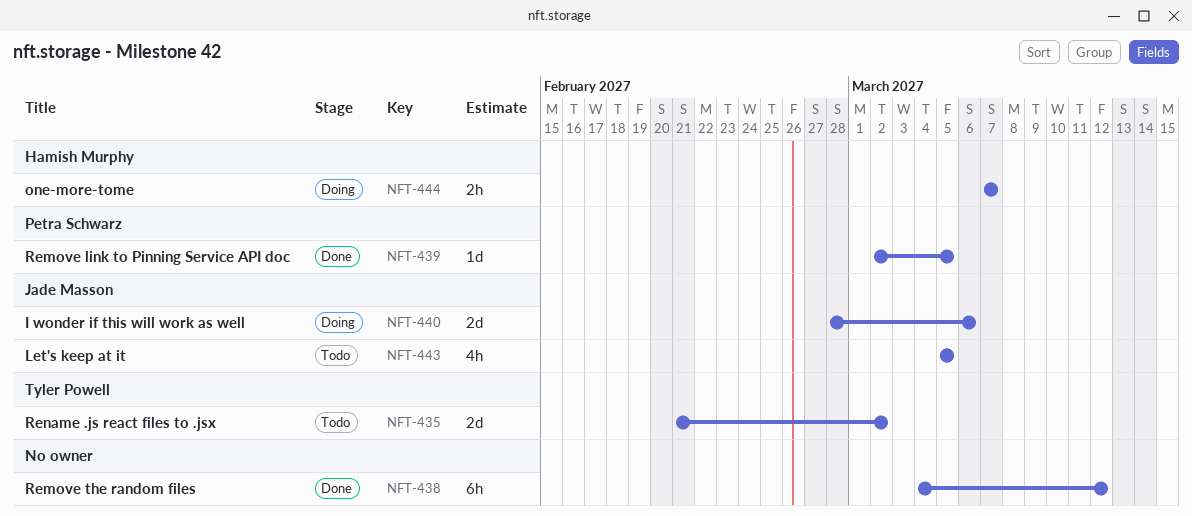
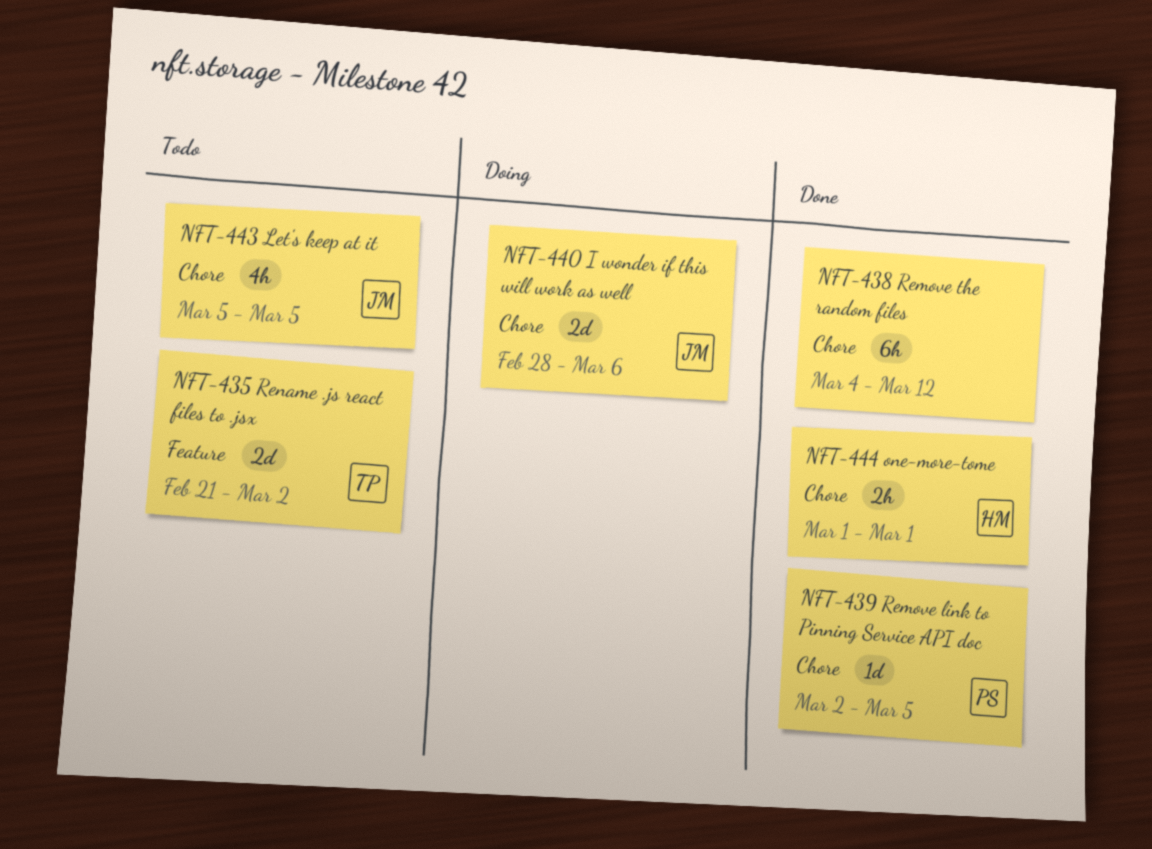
NFT-444, status: Doing -> Done
NFT-444, start: Mar 7 -> Mar 1
NFT-444, due: Mar 7 -> Mar 1

